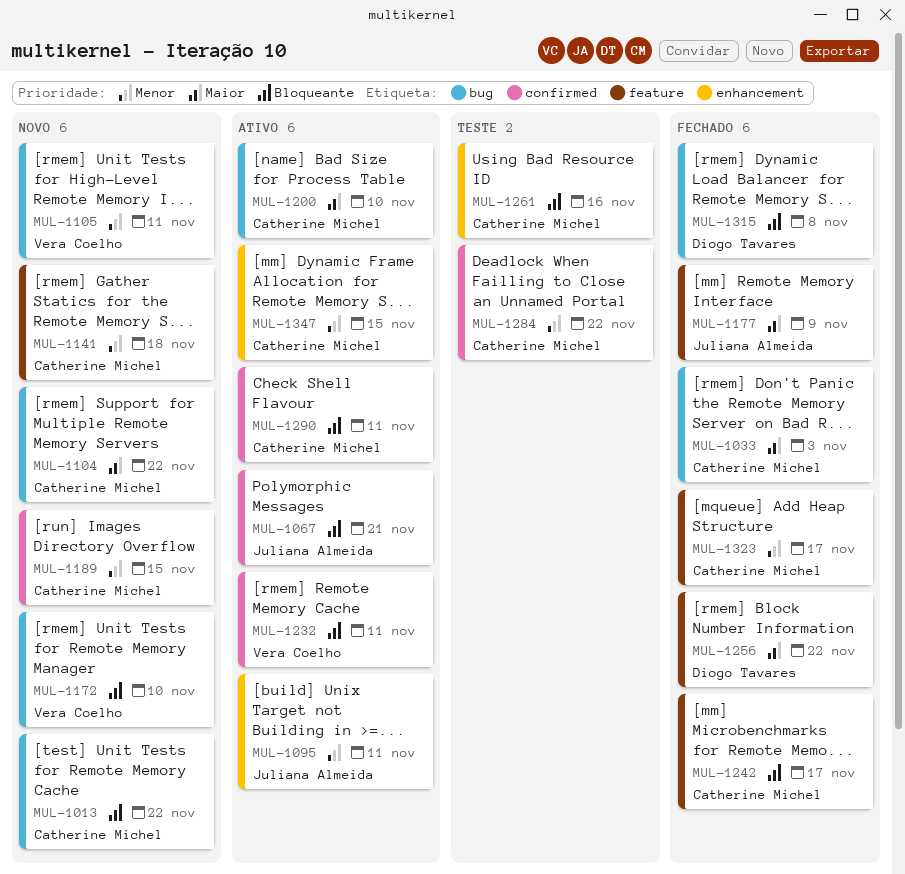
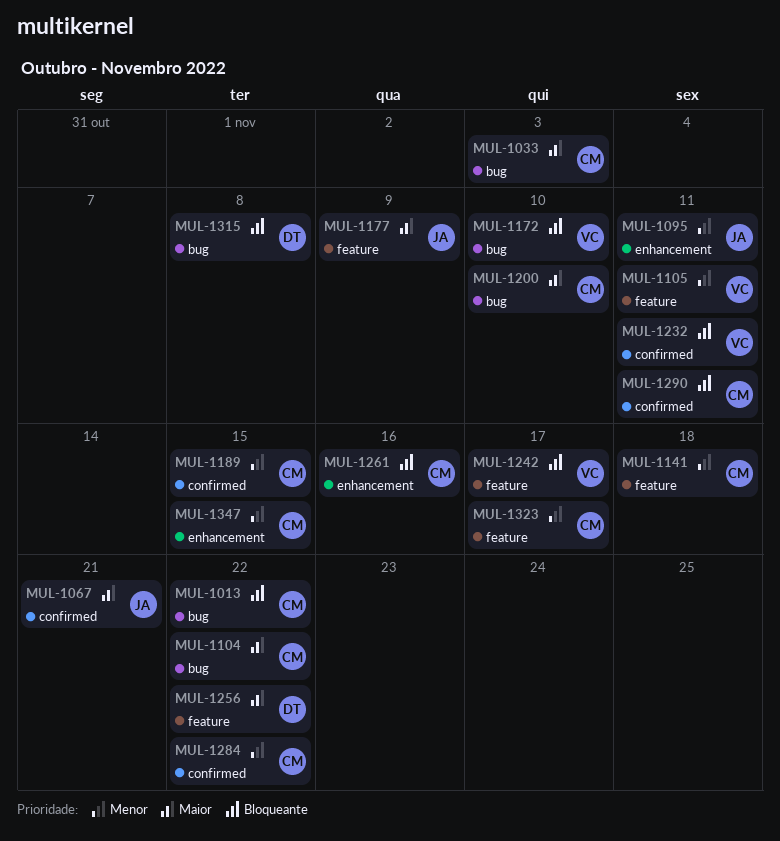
MUL-1067, priority: Bloqueante -> Maior
MUL-1105, label: bug -> feature
MUL-1242, owner: Catherine Michel -> Vera Coelho

